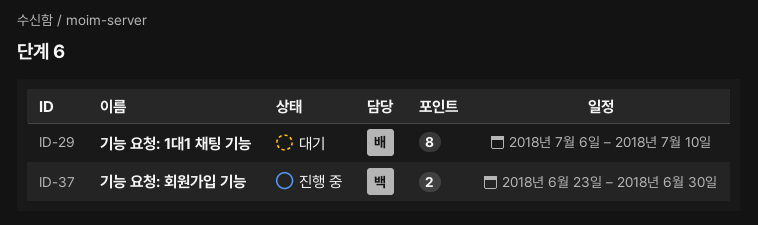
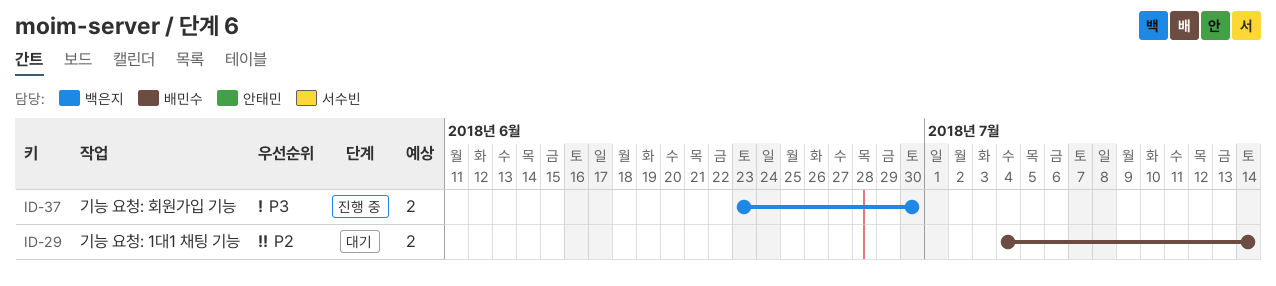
ID-29, estimate: 8 -> 2
ID-29, start: Jul 6 -> Jul 4
ID-29, due: Jul 10 -> Jul 14

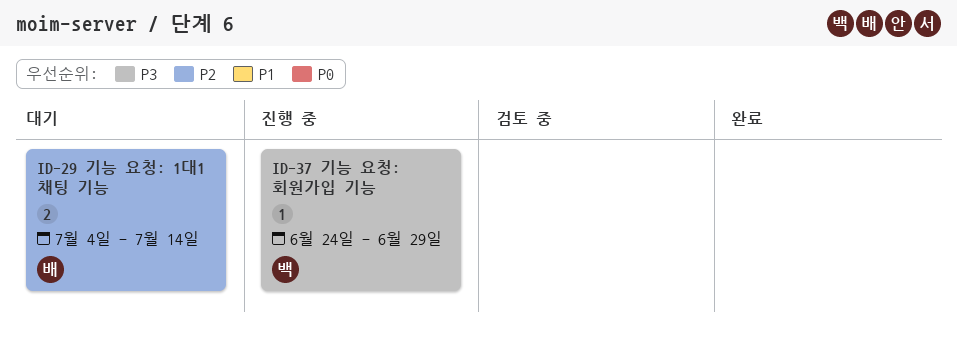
ID-37, estimate: 2 -> 1
ID-37, start: Jun 23 -> Jun 24
ID-37, due: Jun 30 -> Jun 29

